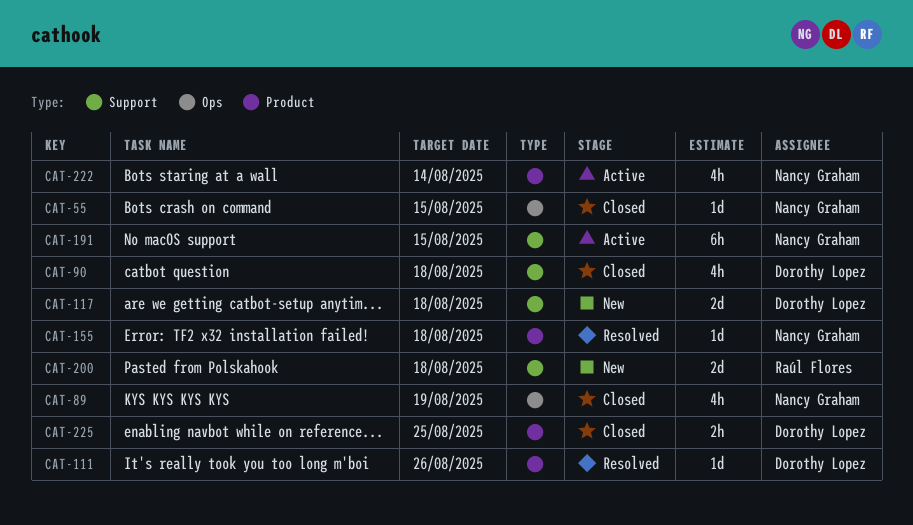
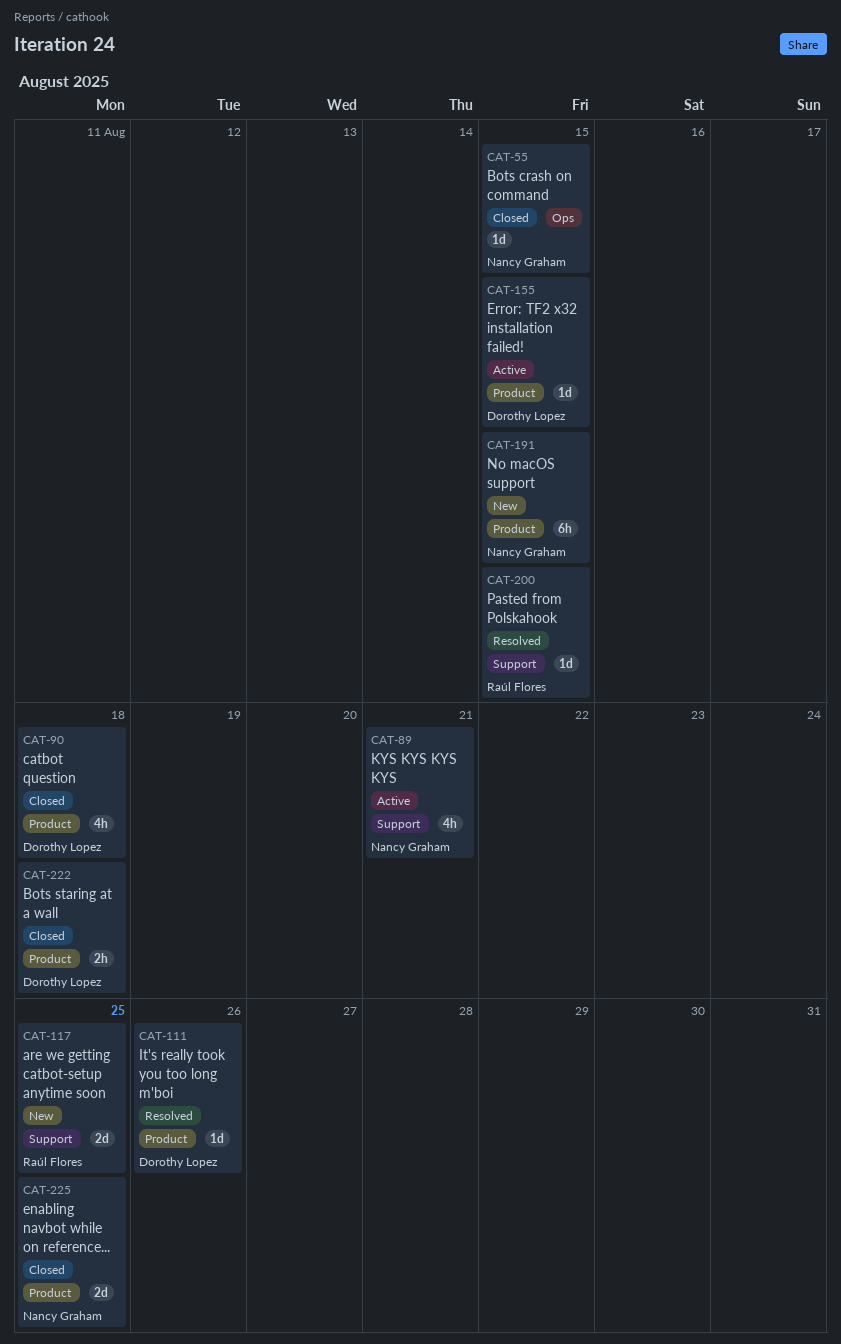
CAT-89, status: Closed -> Active
CAT-89, label: Ops -> Support
CAT-89, due: Aug 19 -> Aug 21
CAT-90, label: Support -> Product
CAT-117, owner: Dorothy Lopez -> Raúl Flores
CAT-117, due: Aug 18 -> Aug 25
CAT-155, status: Resolved -> Active
CAT-155, owner: Nancy Graham -> Dorothy Lopez
CAT-155, due: Aug 18 -> Aug 15
CAT-191, status: Active -> New
CAT-191, label: Support -> Product
CAT-200, status: New -> Resolved
CAT-200, estimate: 2d -> 1d
CAT-200, due: Aug 18 -> Aug 15
CAT-222, status: Active -> Closed
CAT-222, owner: Nancy Graham -> Dorothy Lopez
CAT-222, estimate: 4h -> 2h
CAT-222, due: Aug 14 -> Aug 18
CAT-225, owner: Dorothy Lopez -> Nancy Graham
CAT-225, estimate: 2h -> 2d

